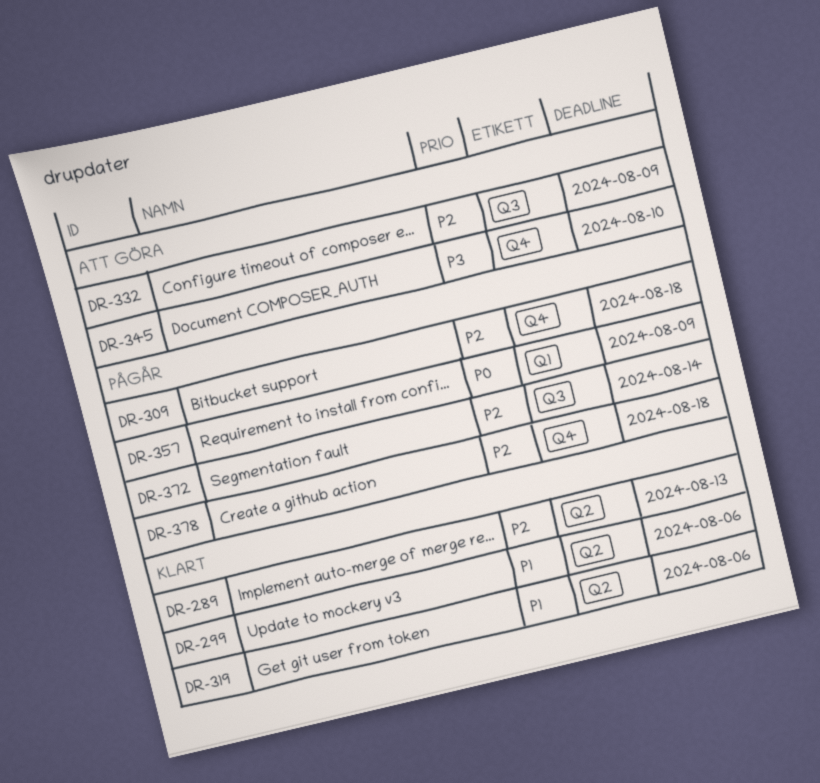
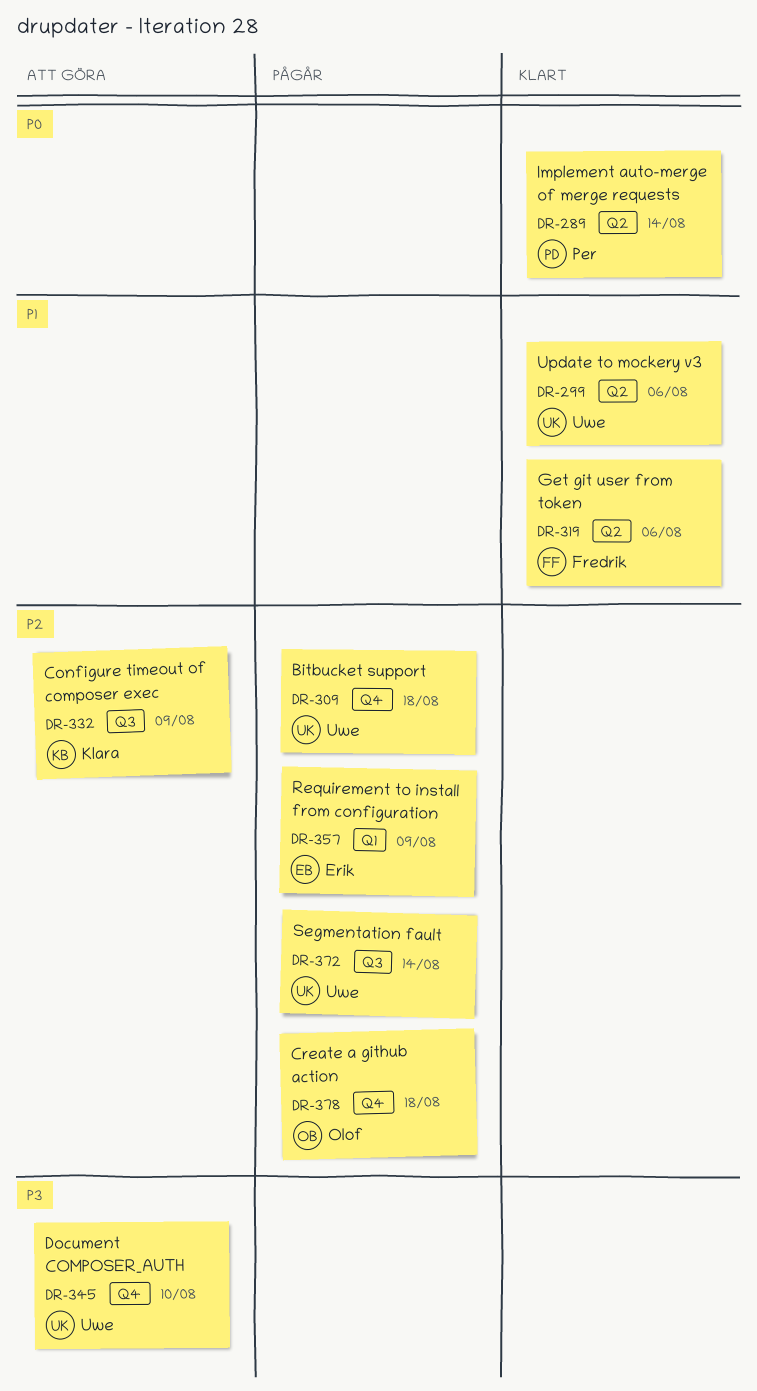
DR-289, priority: P2 -> P0
DR-289, due: Aug 13 -> Aug 14
DR-357, priority: P0 -> P2

